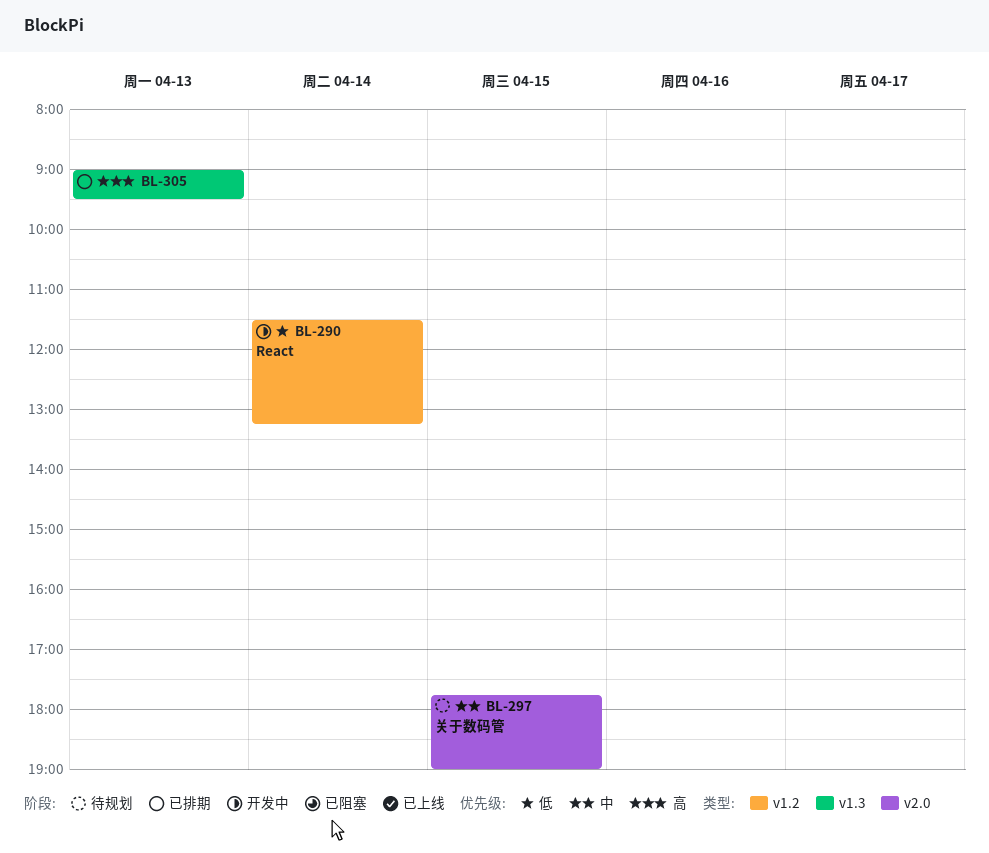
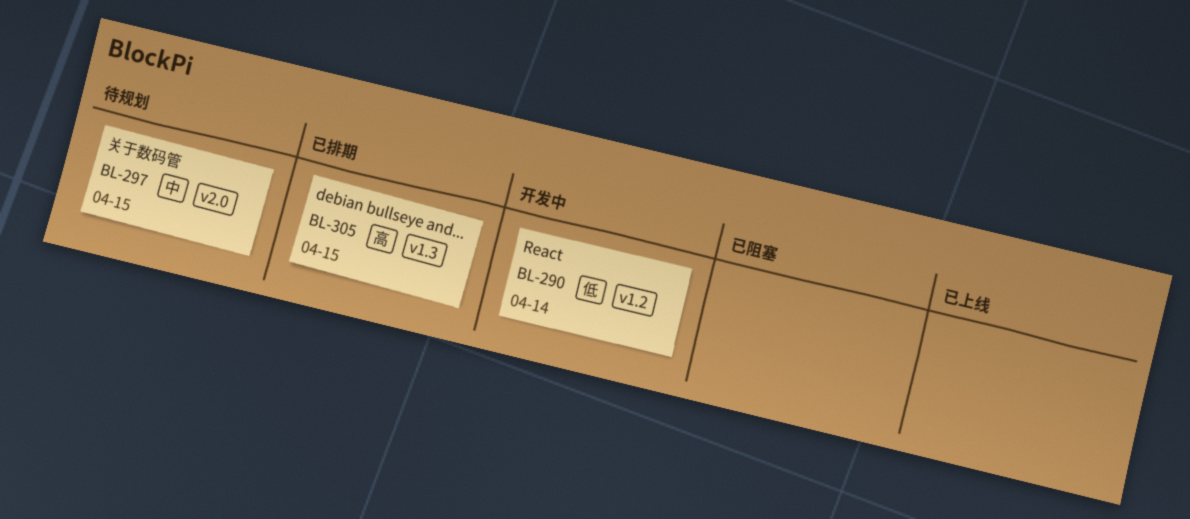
BL-305, day: Apr 13 -> Apr 15

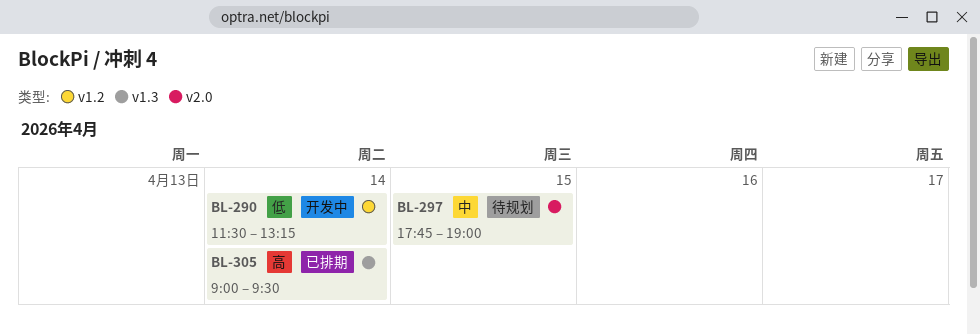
BL-305, day: Apr 15 -> Apr 14

